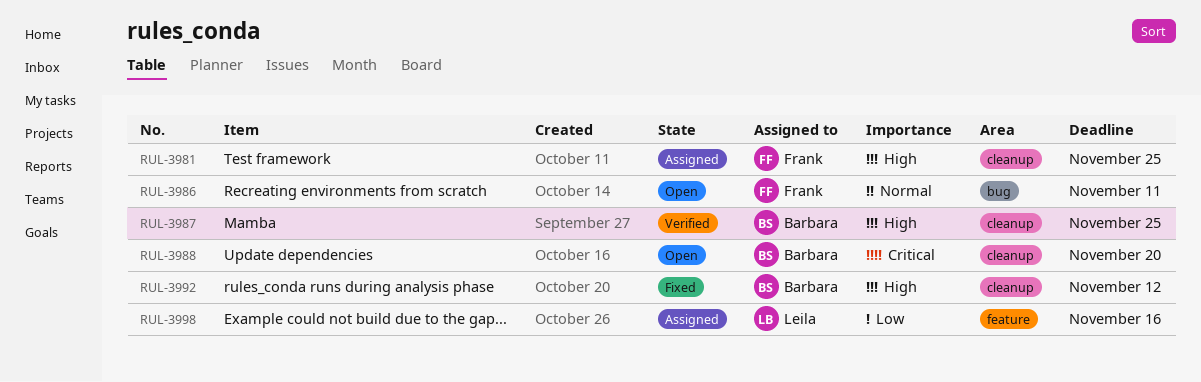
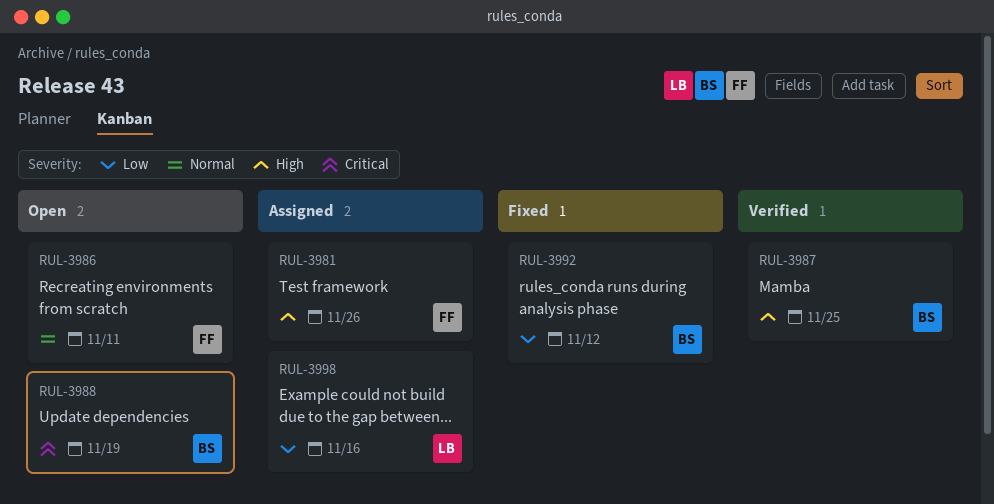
RUL-3981, due: Nov 25 -> Nov 26
RUL-3988, due: Nov 20 -> Nov 19
RUL-3992, priority: High -> Low

